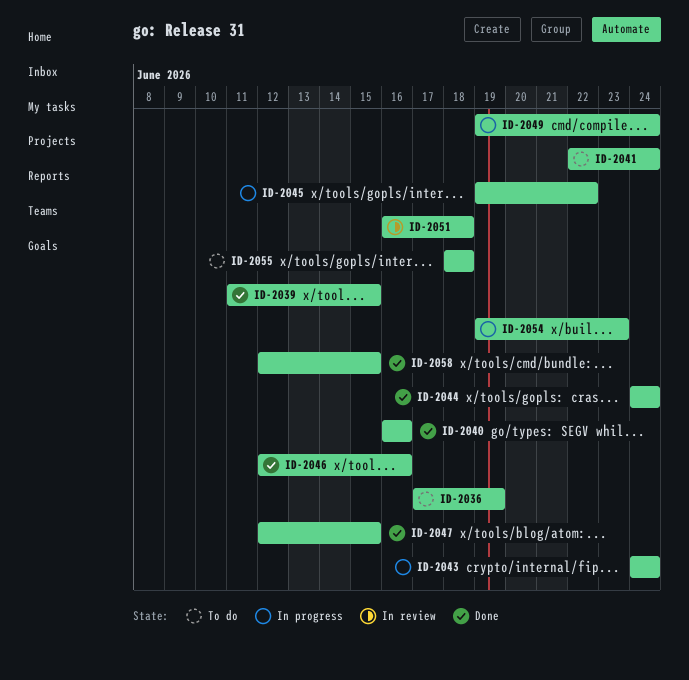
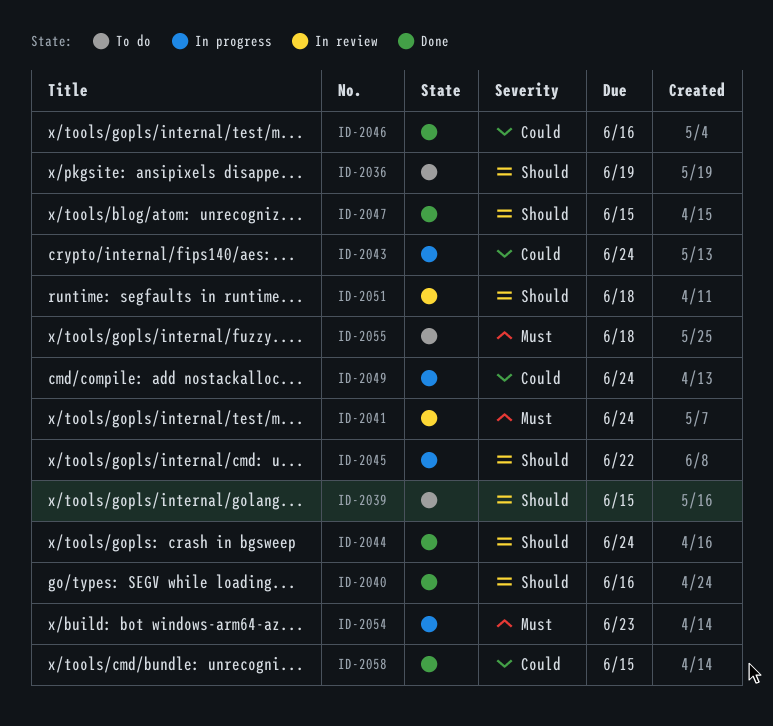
ID-2039, status: Done -> To do
ID-2041, status: To do -> In review

